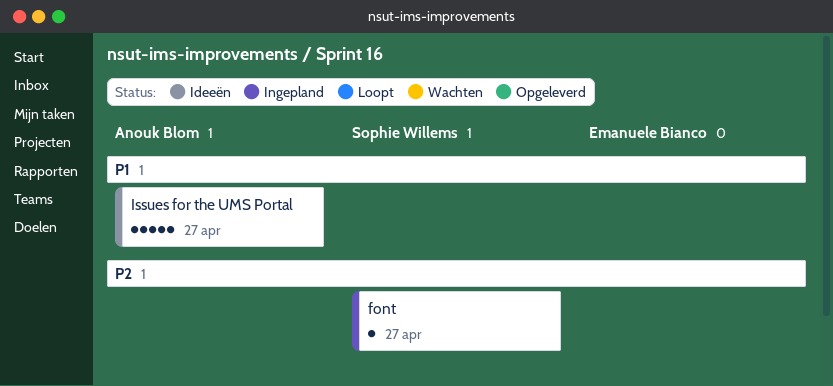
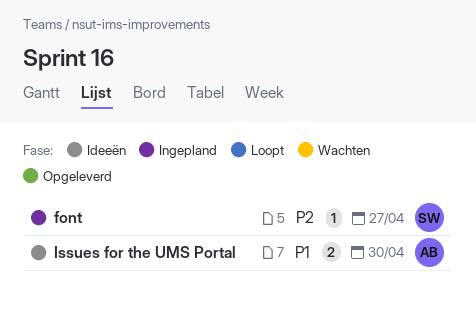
Issues for the UMS Portal, estimate: 5 -> 2
Issues for the UMS Portal, due: Apr 27 -> Apr 30

